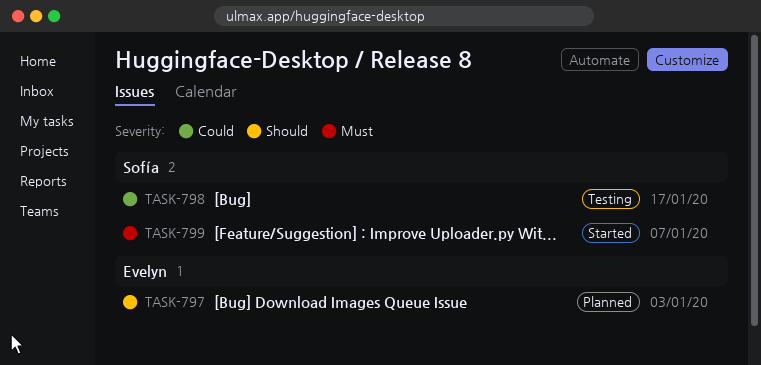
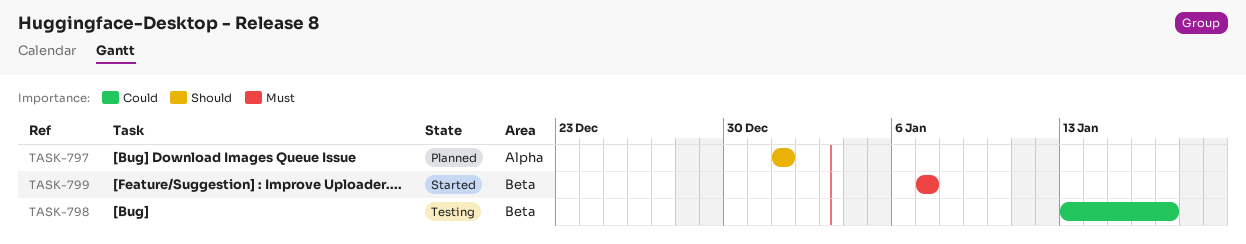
TASK-797, due: Jan 3 -> Jan 1

